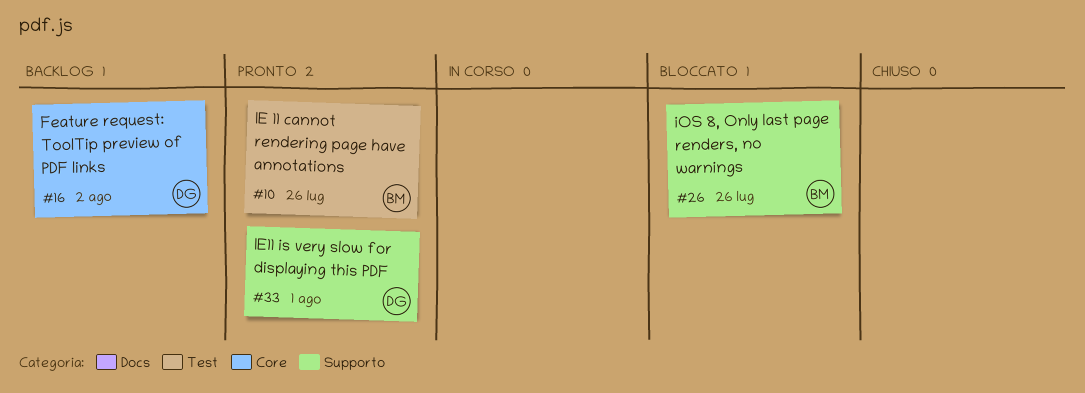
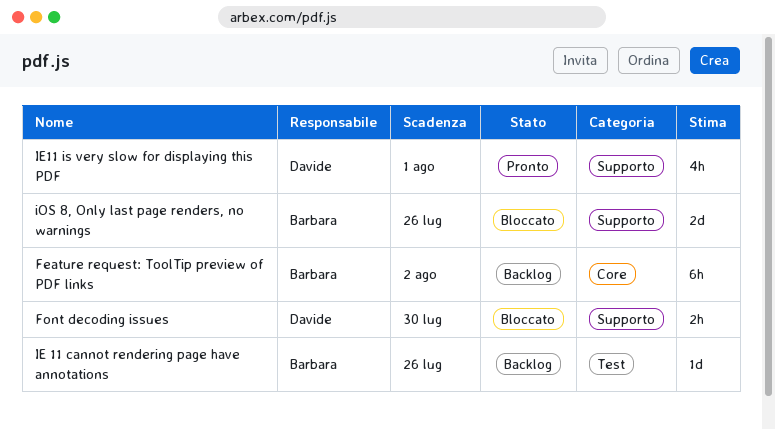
Feature request: ToolTip preview of PDF links, owner: Davide -> Barbara
Font decoding issues: none -> present
IE 11 cannot rendering page have annotations, status: Pronto -> Backlog

